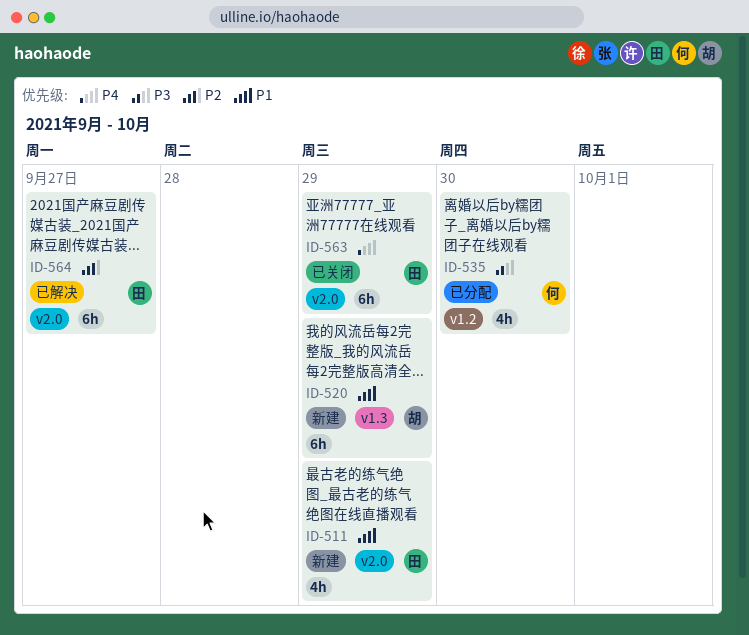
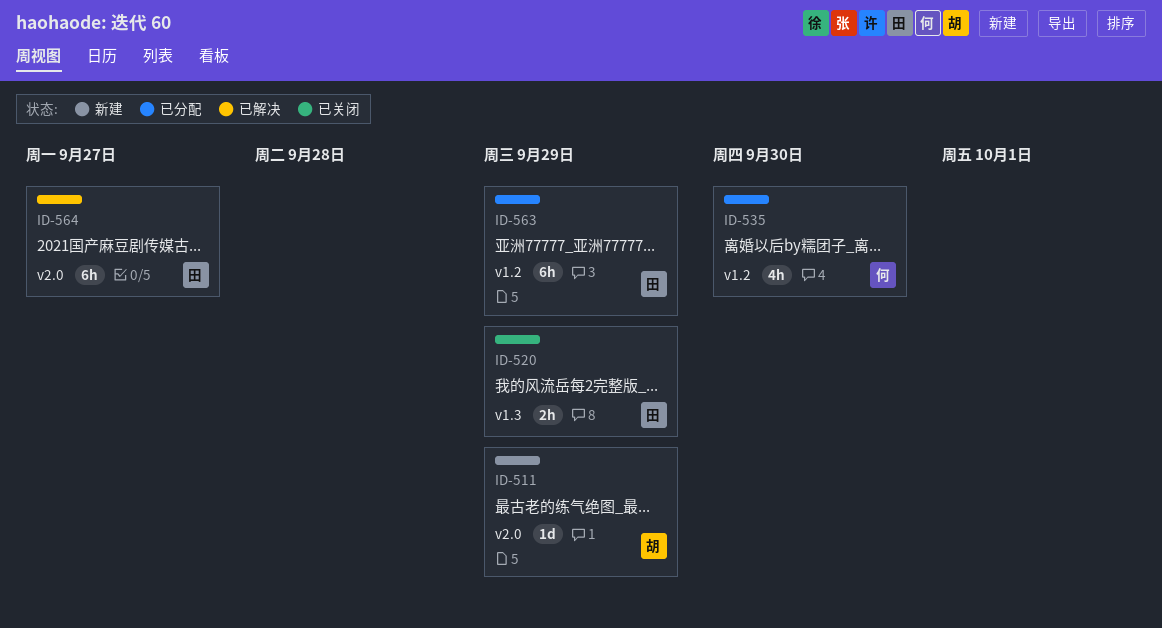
ID-511, owner: 田 -> 胡
ID-511, estimate: 4h -> 1d
ID-520, status: 新建 -> 已关闭
ID-520, owner: 胡 -> 田
ID-520, estimate: 6h -> 2h
ID-563, status: 已关闭 -> 已分配
ID-563, label: v2.0 -> v1.2

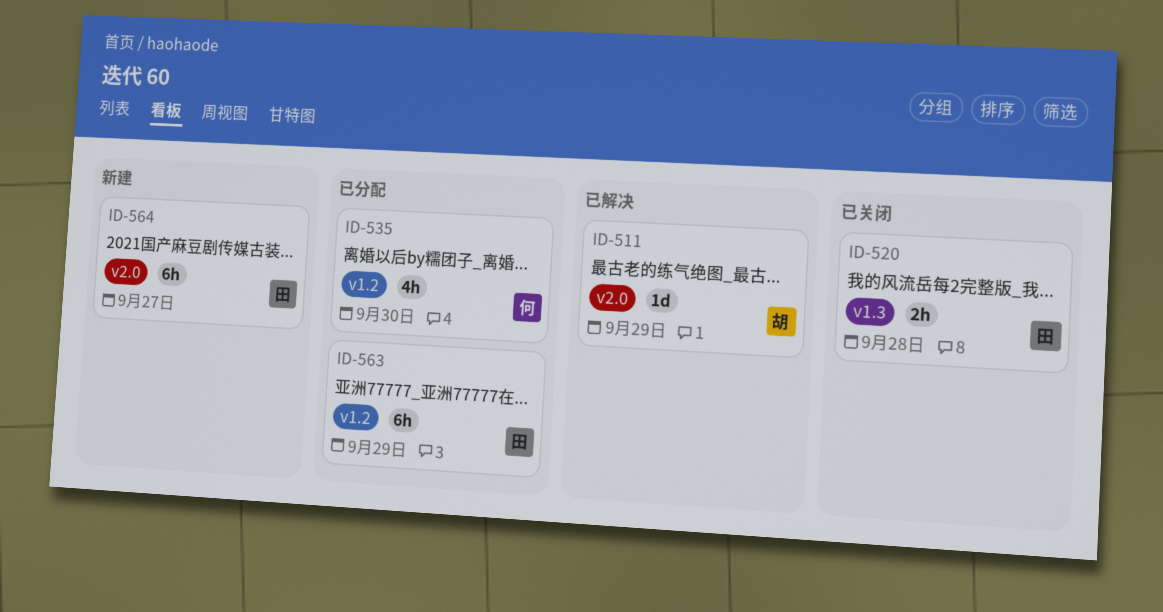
ID-511, status: 新建 -> 已解决
ID-520, due: Sep 29 -> Sep 28
ID-564, status: 已解决 -> 新建

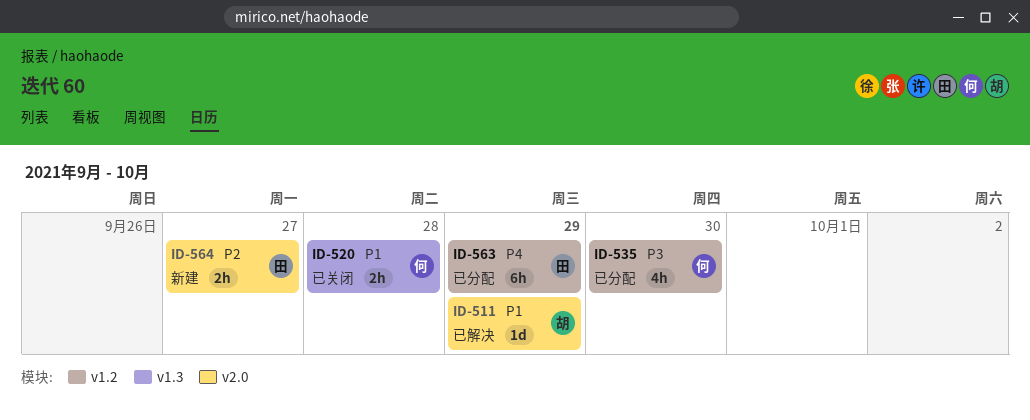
ID-520, owner: 田 -> 何
ID-564, estimate: 6h -> 2h

